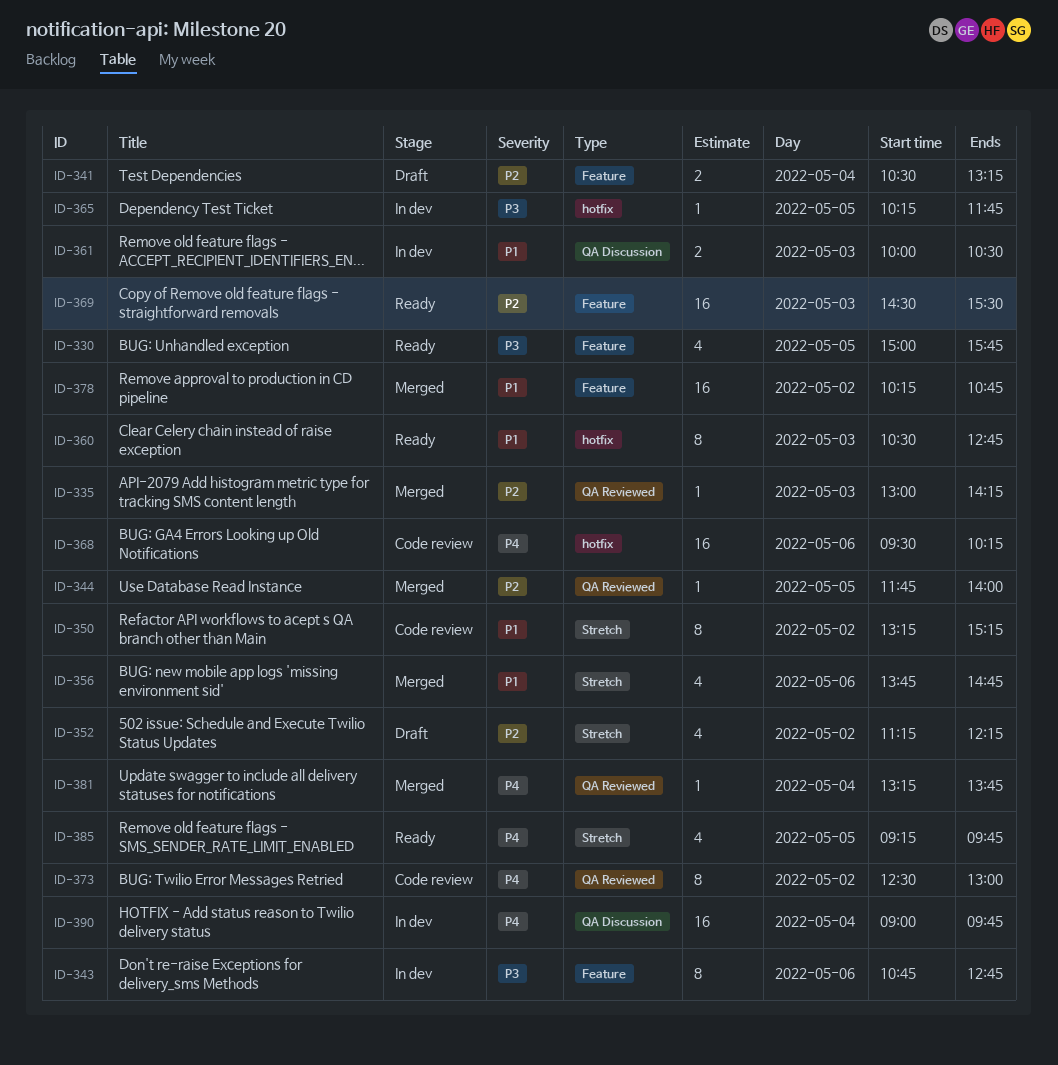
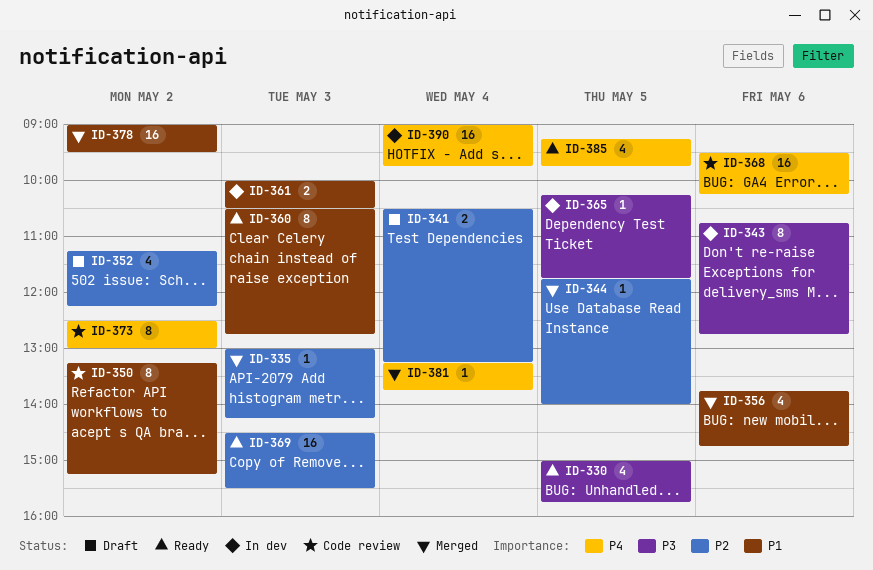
ID-378, begins: 10:15 -> 09:00
ID-378, ends: 10:45 -> 09:30

